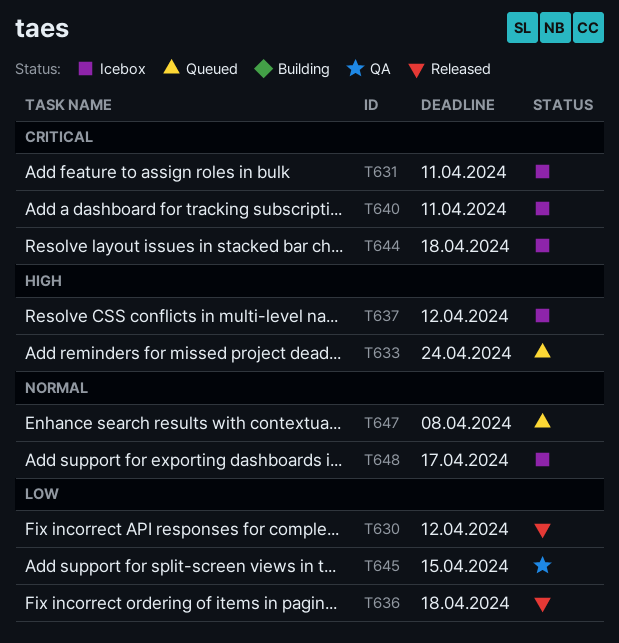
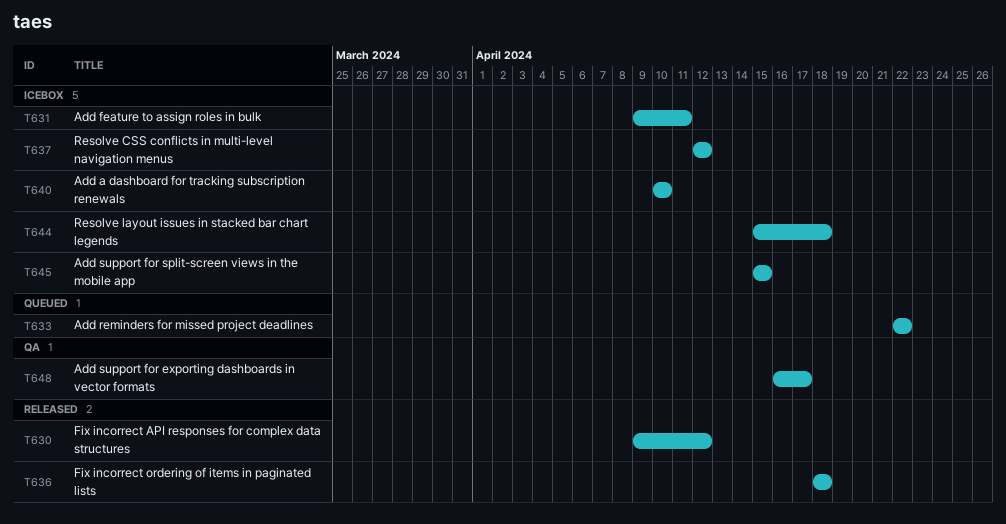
T633, due: Apr 24 -> Apr 22
T640, due: Apr 11 -> Apr 10
T645, status: QA -> Icebox
T647: present -> none
T648, status: Icebox -> QA

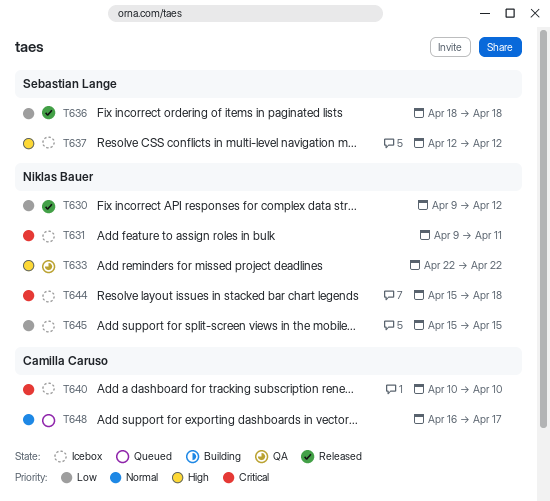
T633, status: Queued -> QA
T648, status: QA -> Queued

